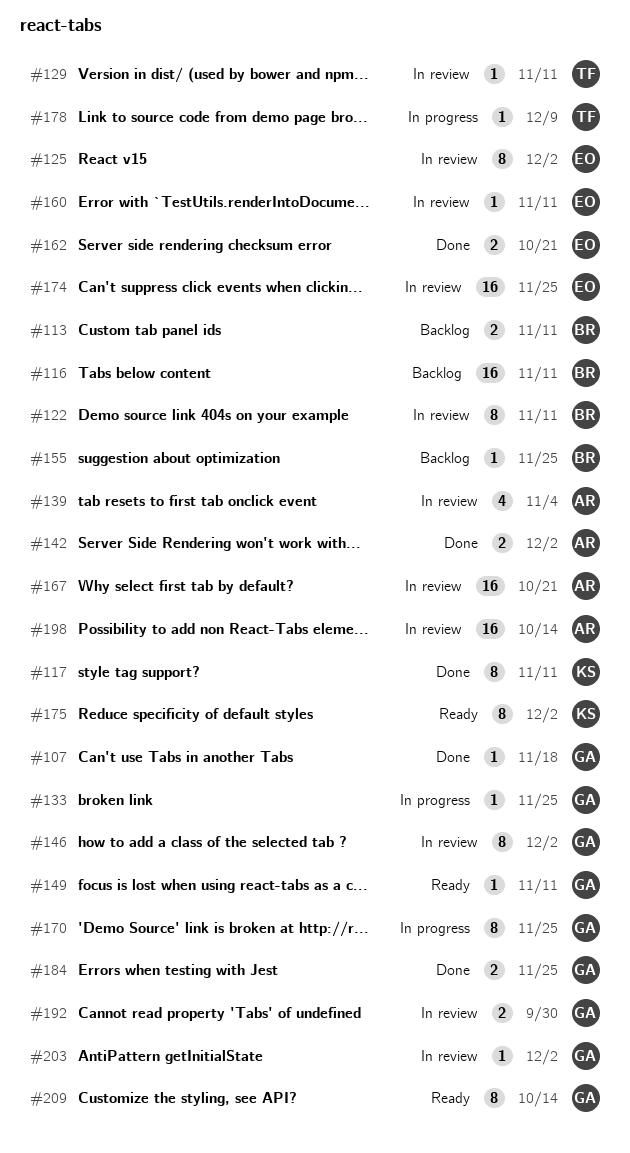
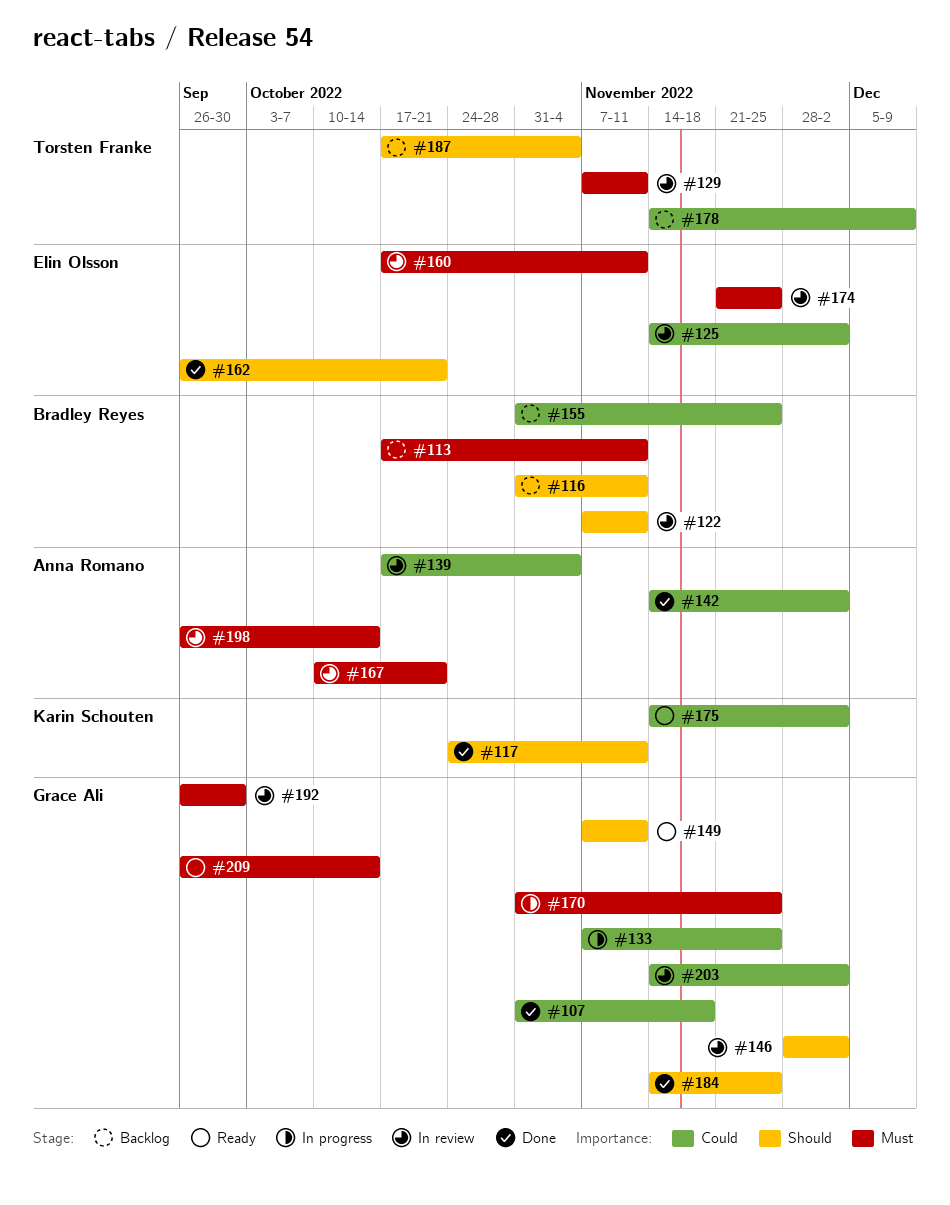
#178, status: In progress -> Backlog
#187: none -> present

